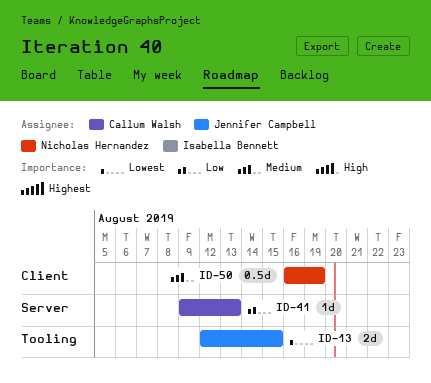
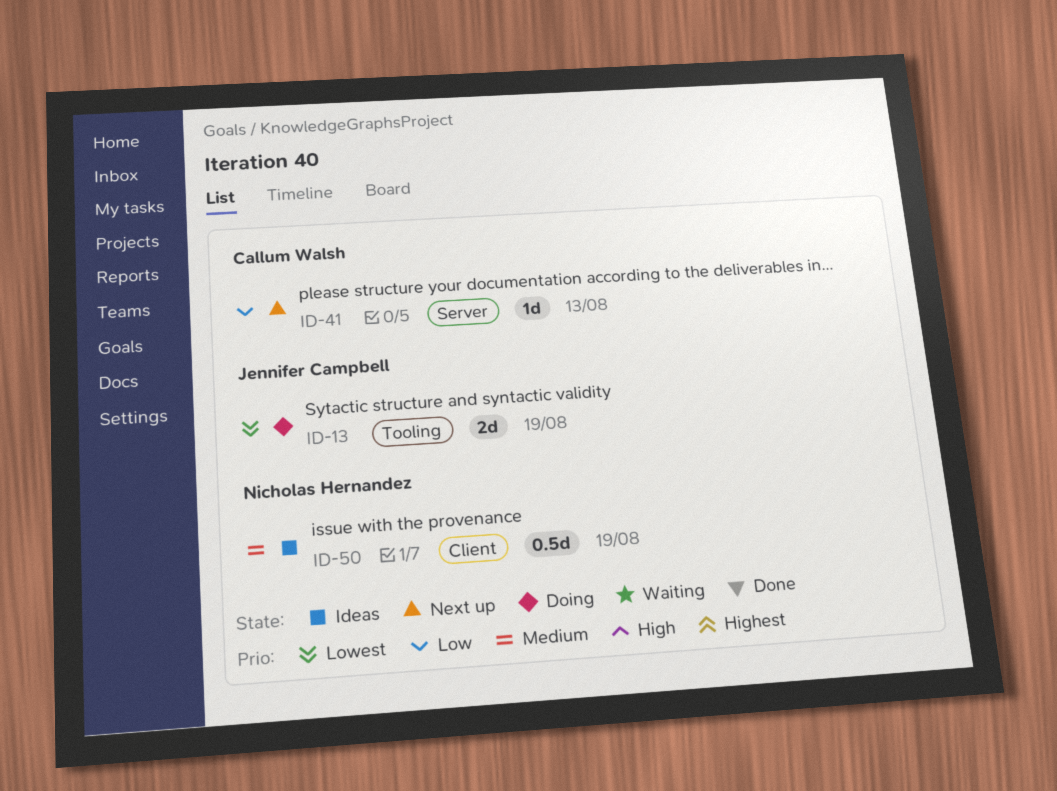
ID-13, due: Aug 15 -> Aug 19

